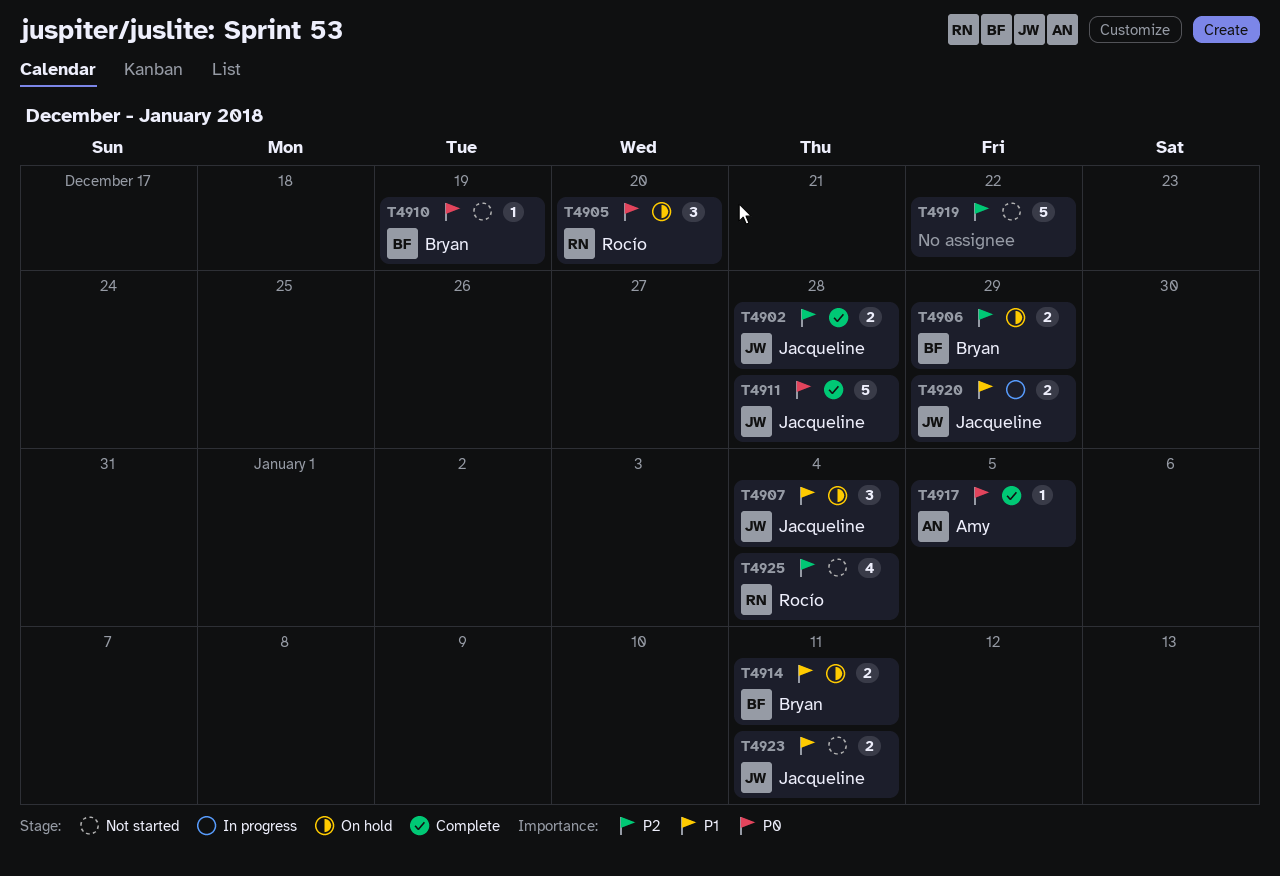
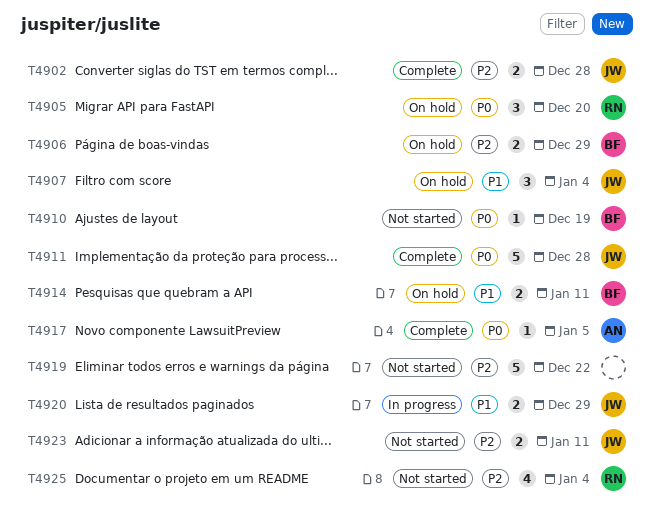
T4923, priority: P1 -> P2

